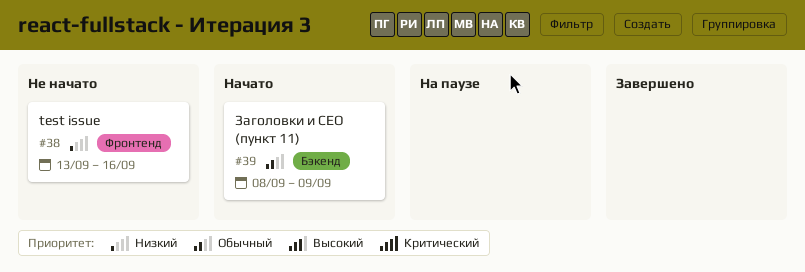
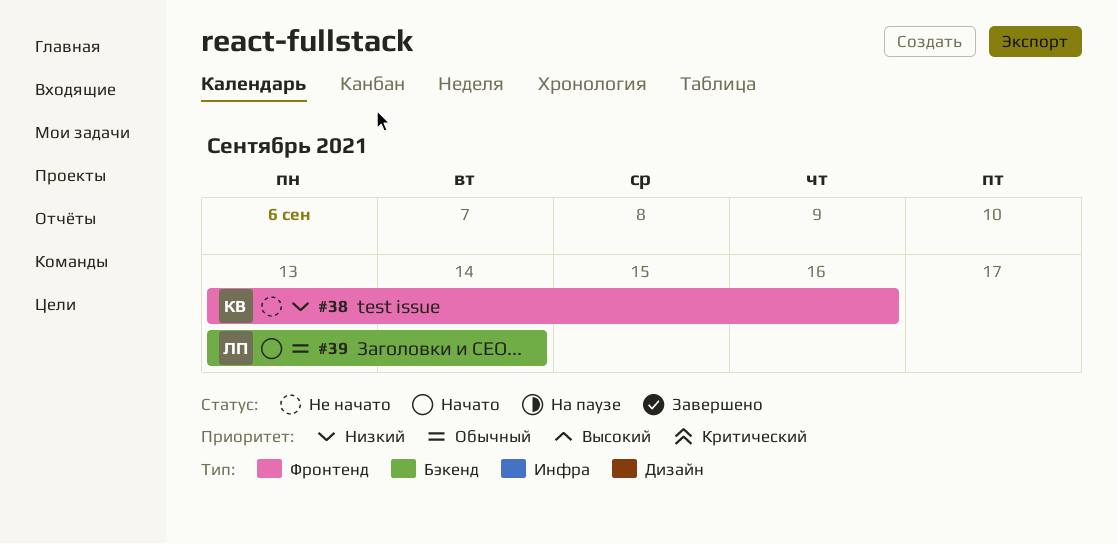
#39, start: Sep 8 -> Sep 13
#39, due: Sep 9 -> Sep 14

